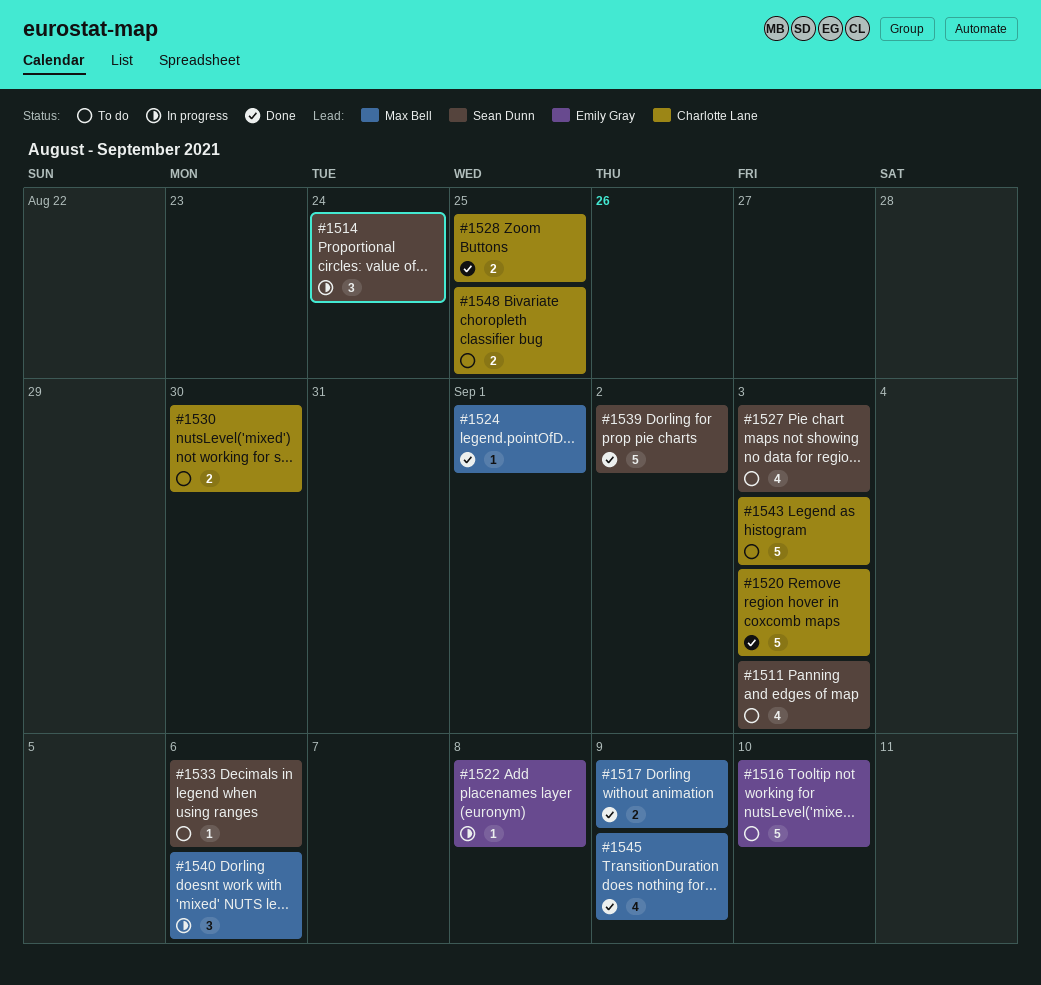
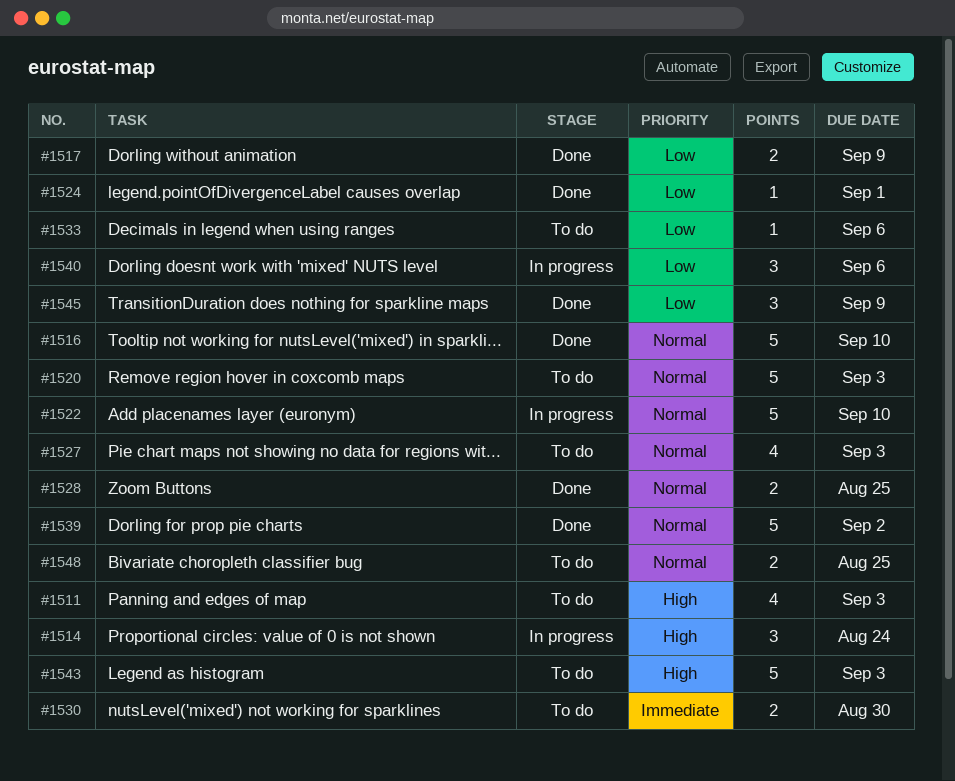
#1516, status: To do -> Done
#1520, status: Done -> To do
#1522, estimate: 1 -> 5
#1522, due: Sep 8 -> Sep 10
#1545, estimate: 4 -> 3

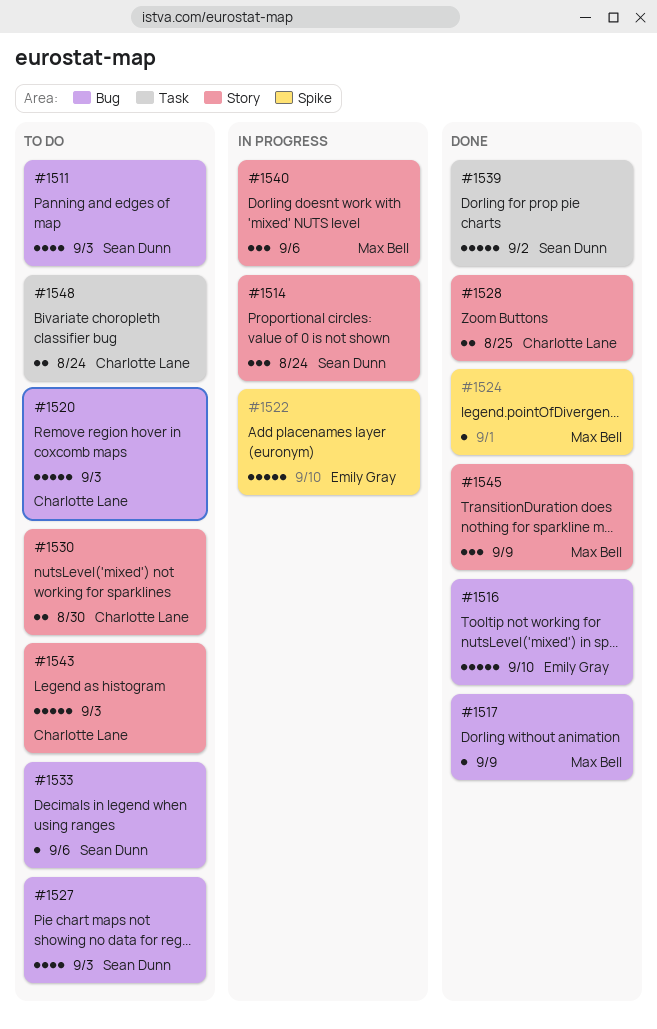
#1517, estimate: 2 -> 1
#1548, due: Aug 25 -> Aug 24

